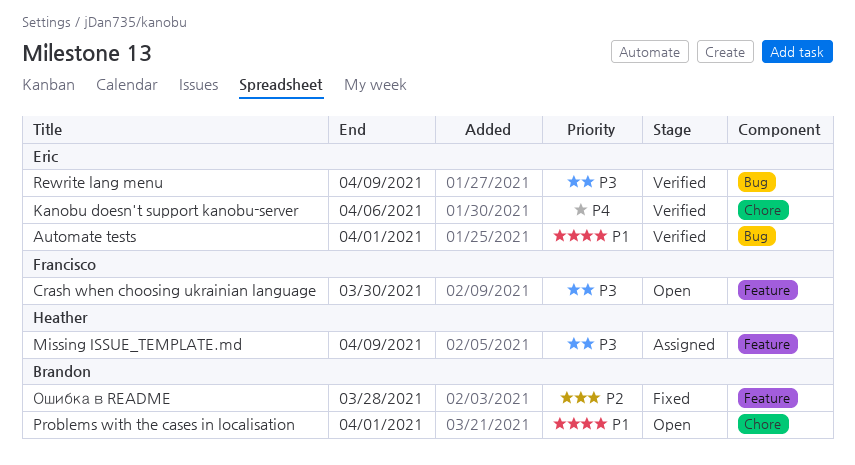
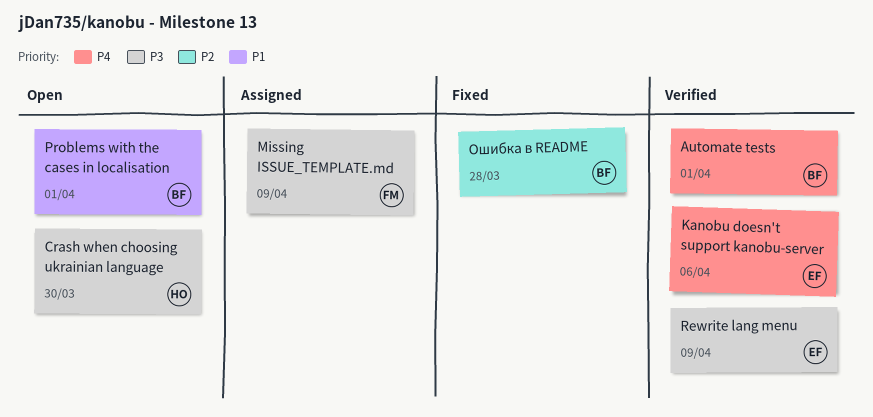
Automate tests, owner: Eric -> Brandon
Automate tests, priority: P1 -> P4
Crash when choosing ukrainian language, owner: Francisco -> Heather
Missing ISSUE_TEMPLATE.md, owner: Heather -> Francisco

